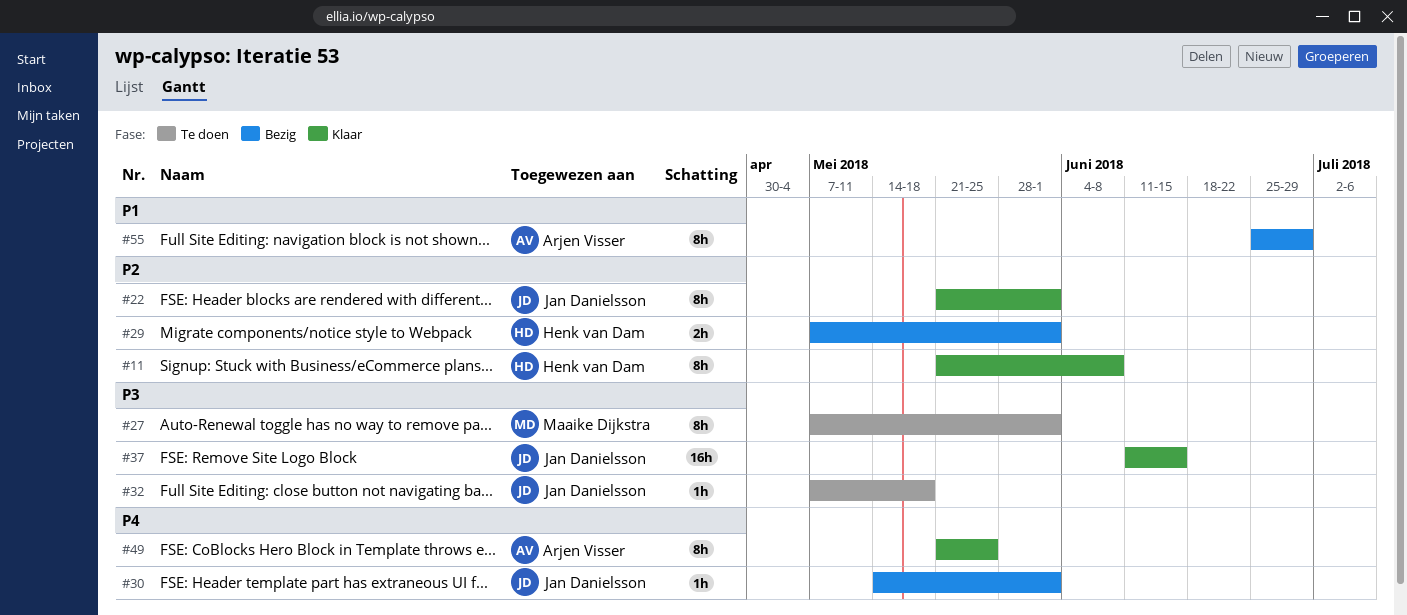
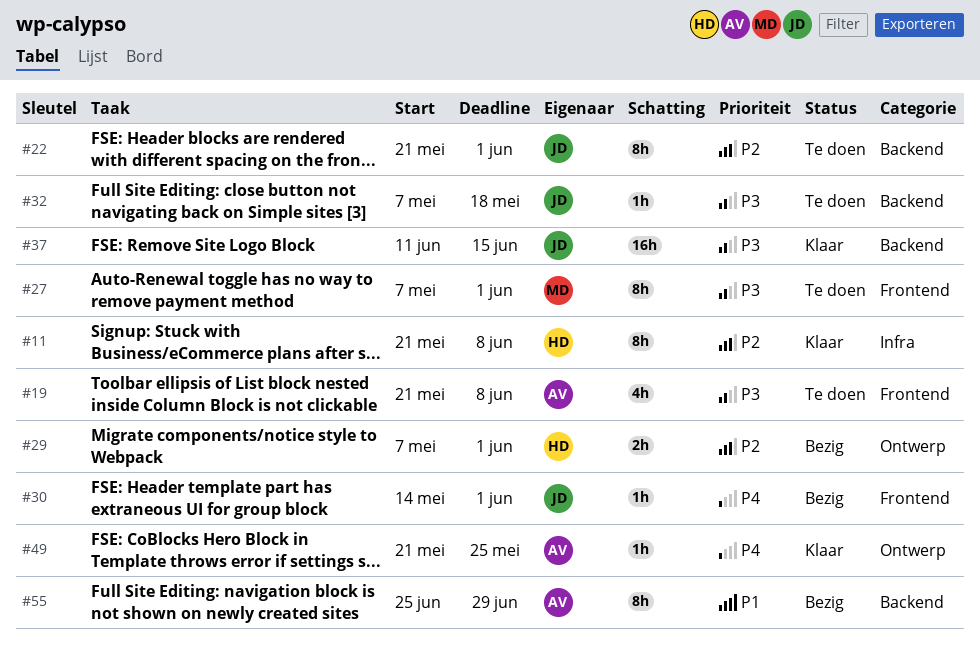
#19: none -> present
#22, status: Klaar -> Te doen
#49, estimate: 8h -> 1h

